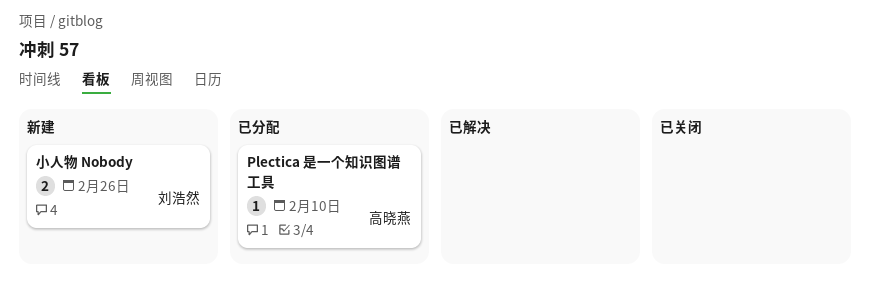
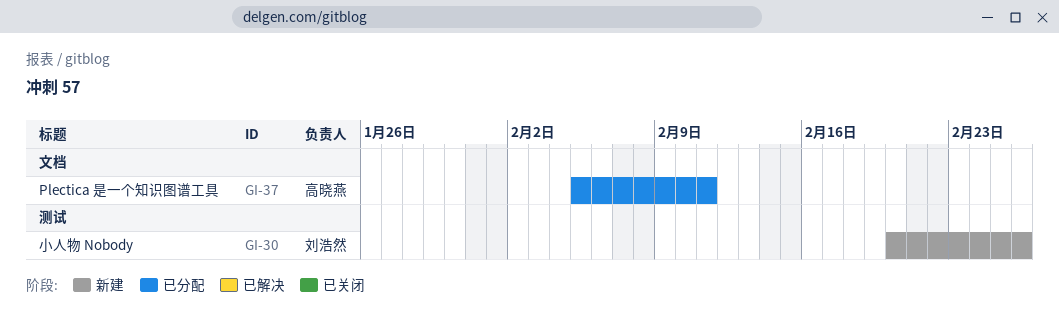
Plectica 是一个知识图谱工具, due: Feb 10 -> Feb 11

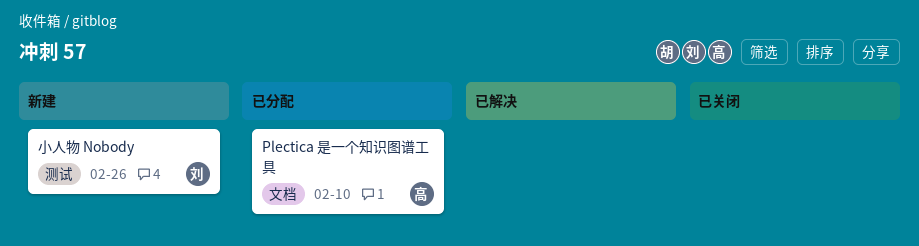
Plectica 是一个知识图谱工具, due: Feb 11 -> Feb 10

